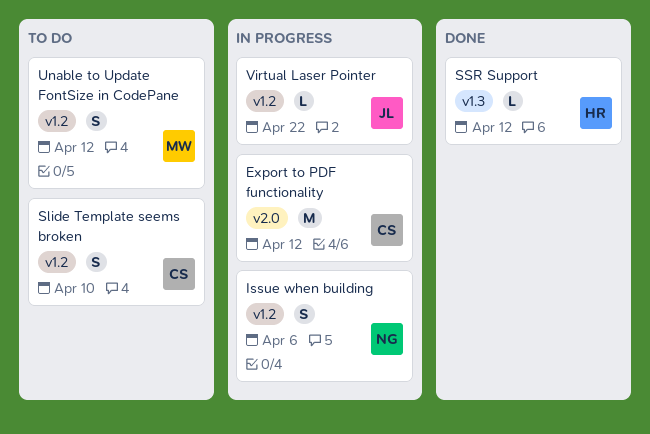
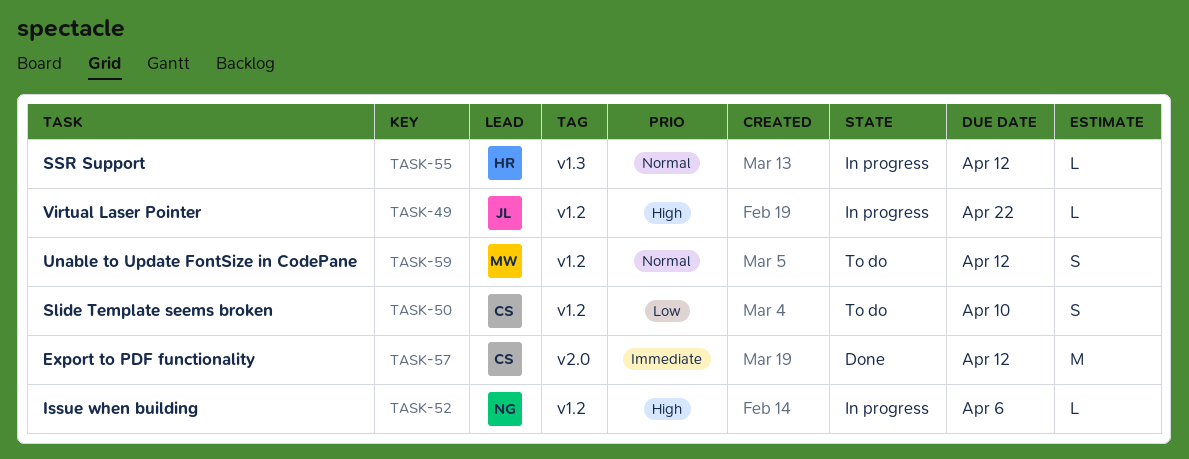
Export to PDF functionality, status: In progress -> Done
Issue when building, estimate: S -> L
SSR Support, status: Done -> In progress

